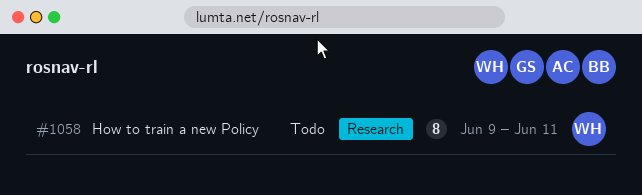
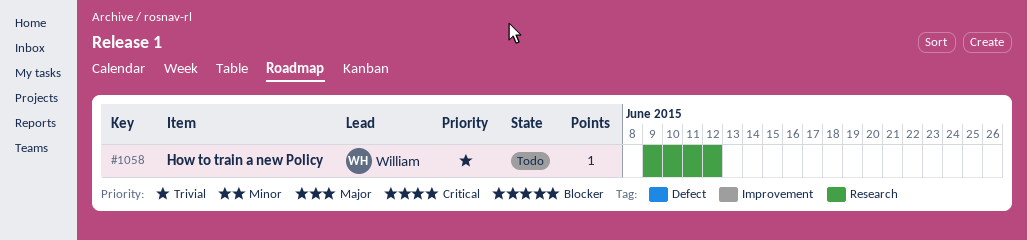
#1058, estimate: 8 -> 1
#1058, due: Jun 11 -> Jun 12

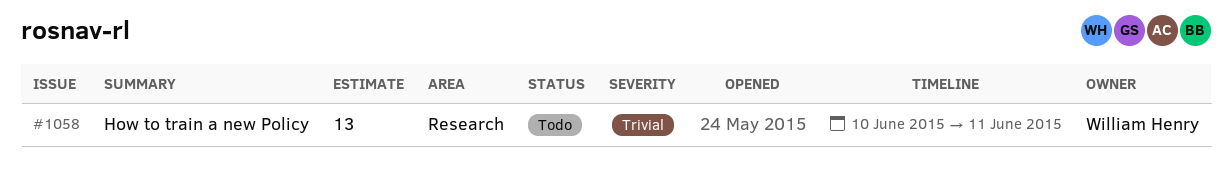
#1058, estimate: 1 -> 13
#1058, start: Jun 9 -> Jun 10
#1058, due: Jun 12 -> Jun 11

